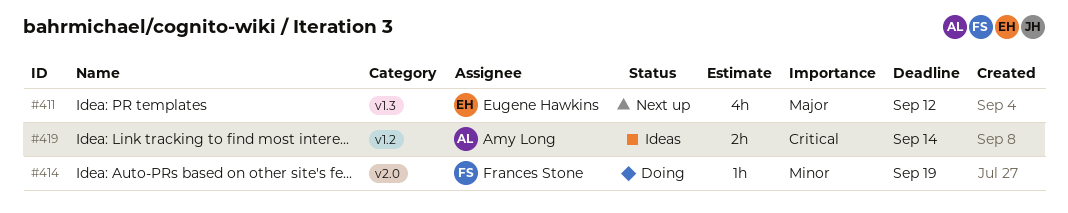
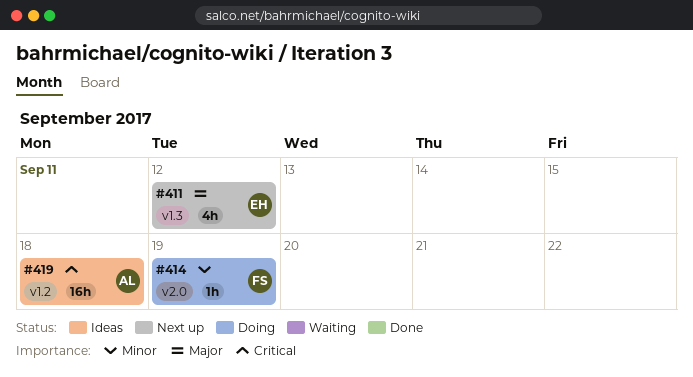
#419, estimate: 2h -> 16h
#419, due: Sep 14 -> Sep 18

